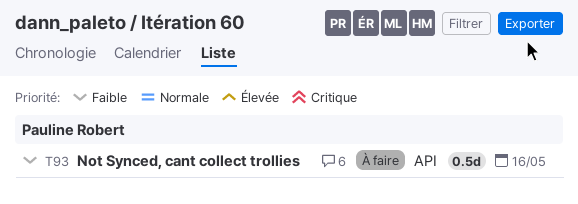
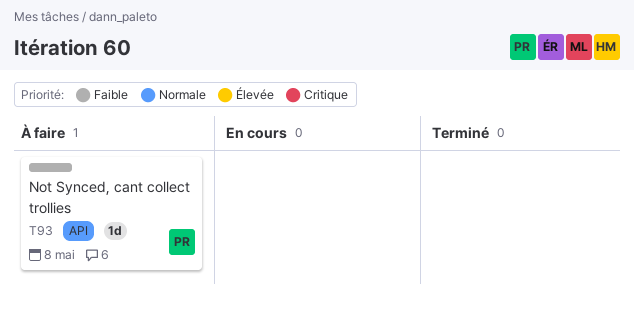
T93, estimate: 0.5d -> 1d
T93, due: May 16 -> May 8

